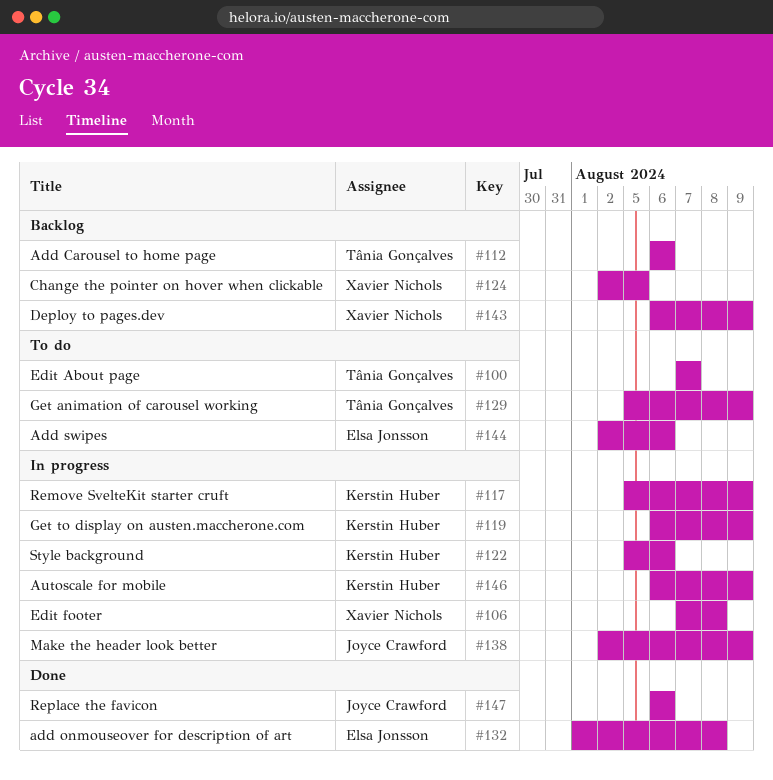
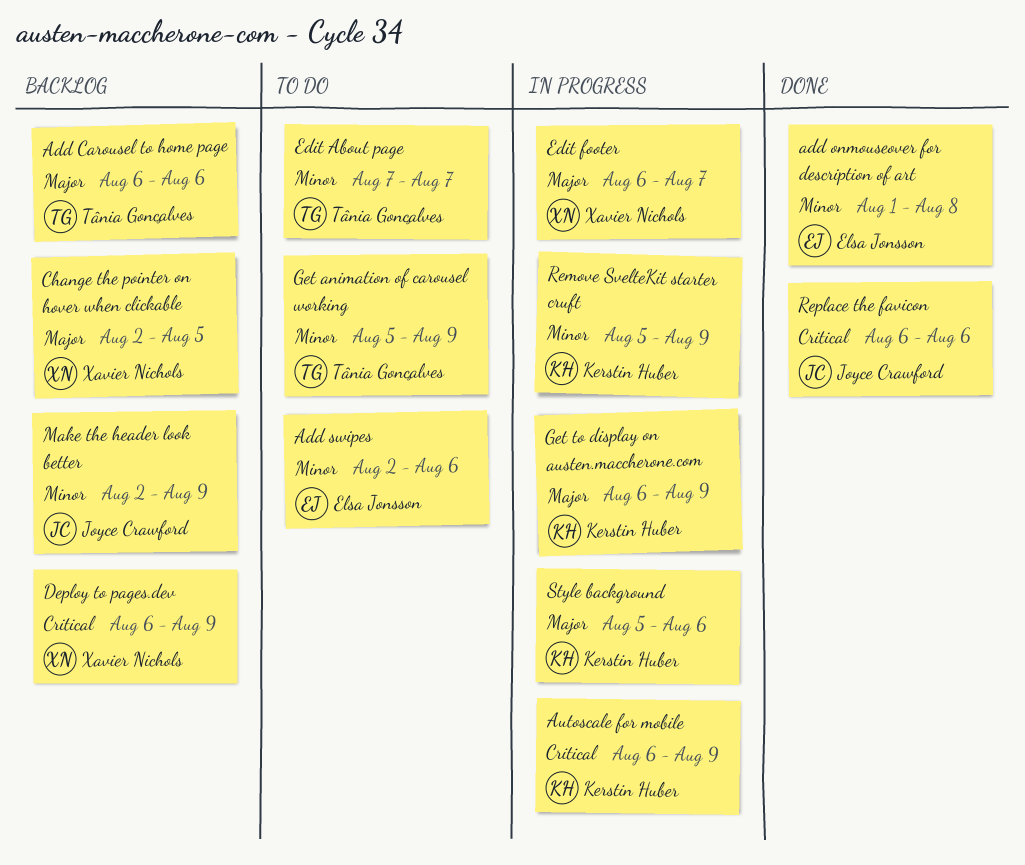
Edit footer, start: Aug 7 -> Aug 6
Edit footer, due: Aug 8 -> Aug 7
Make the header look better, status: In progress -> Backlog

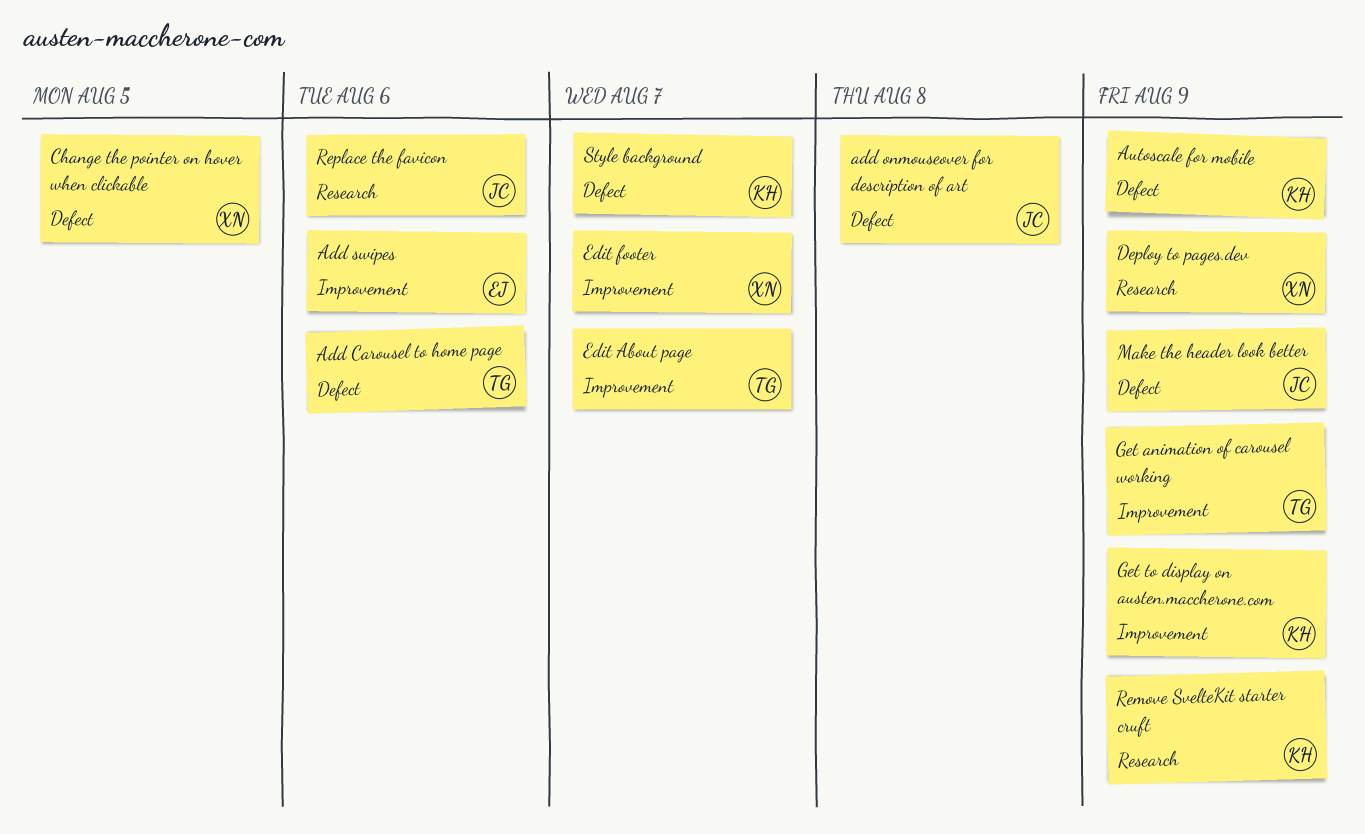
add onmouseover for description of art, owner: Elsa Jonsson -> Joyce Crawford
Style background, due: Aug 6 -> Aug 7

